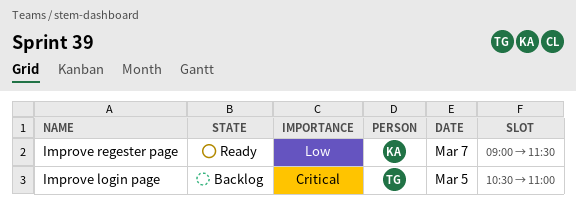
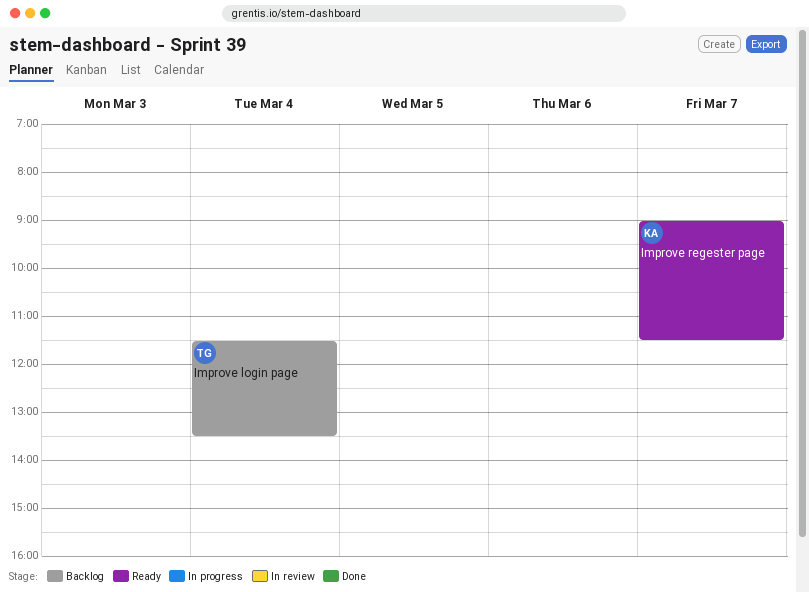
Improve login page, day: Mar 5 -> Mar 4
Improve login page, begins: 10:30 -> 11:30
Improve login page, ends: 11:00 -> 13:30

